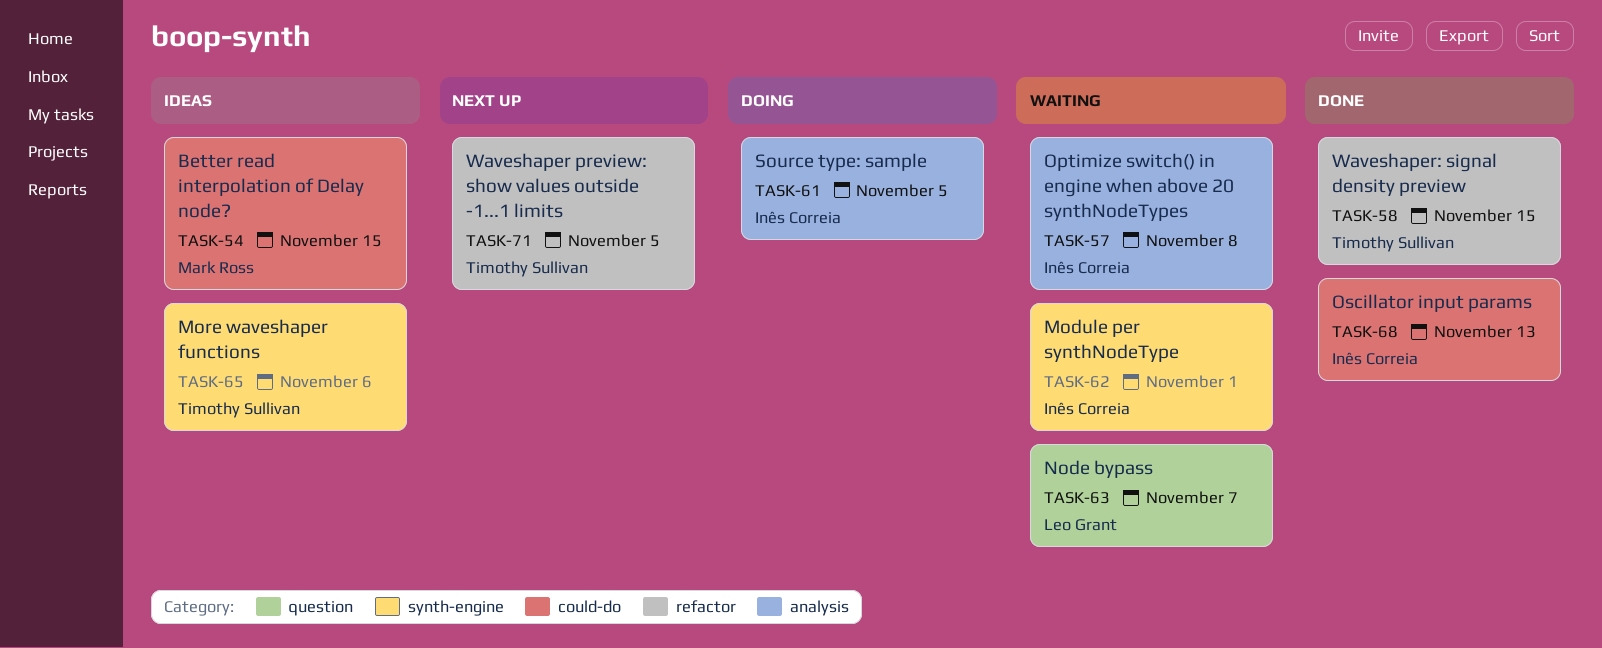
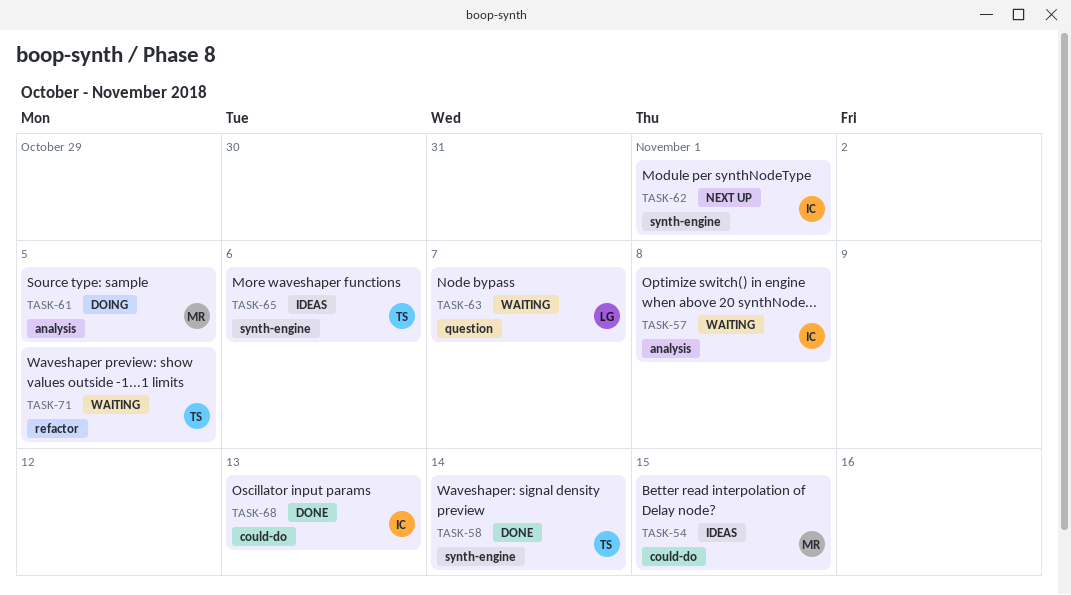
TASK-58, label: refactor -> synth-engine
TASK-58, due: Nov 15 -> Nov 14
TASK-61, owner: Inês Correia -> Mark Ross
TASK-62, status: Waiting -> Next up
TASK-71, status: Next up -> Waiting

